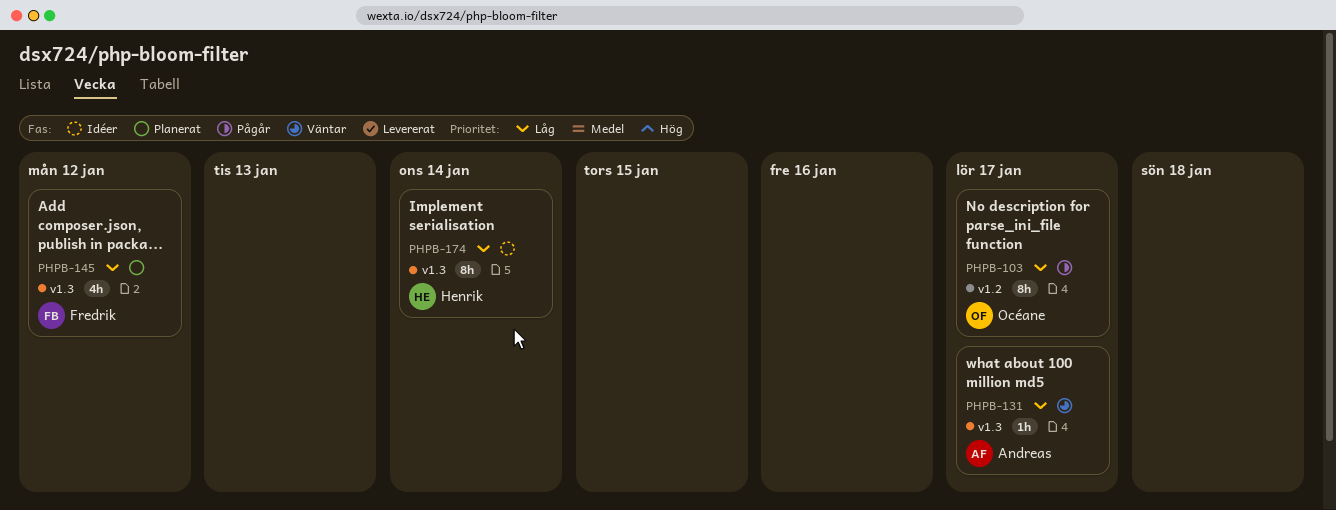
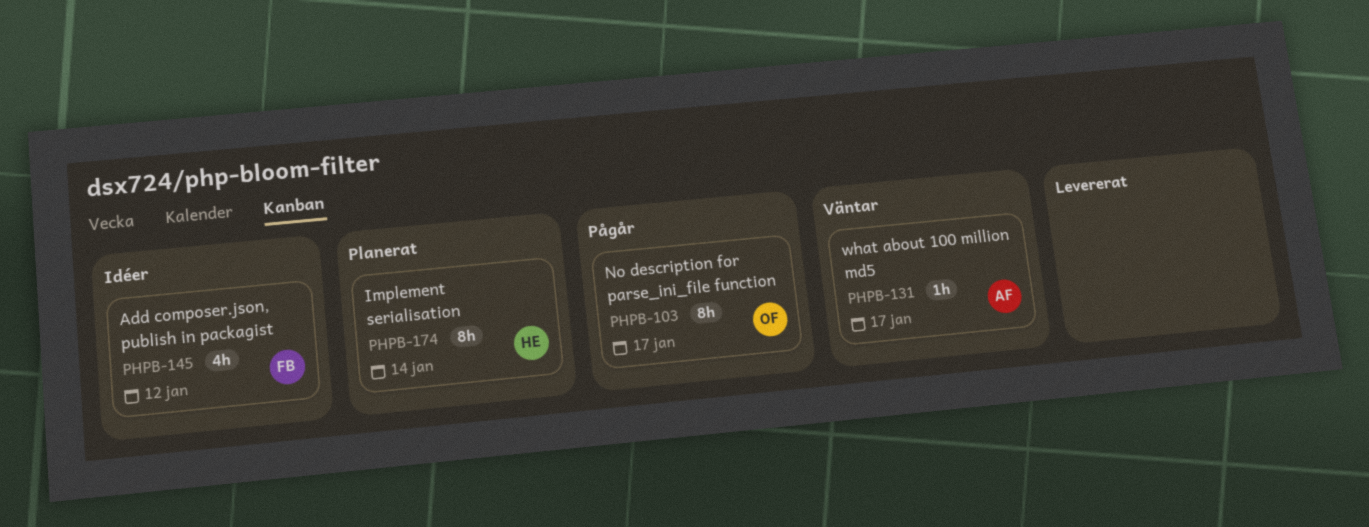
PHPB-145, status: Planerat -> Idéer
PHPB-174, status: Idéer -> Planerat

